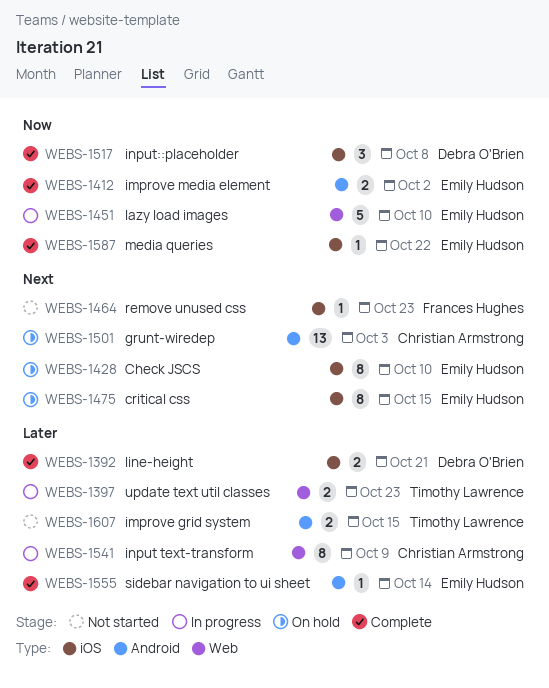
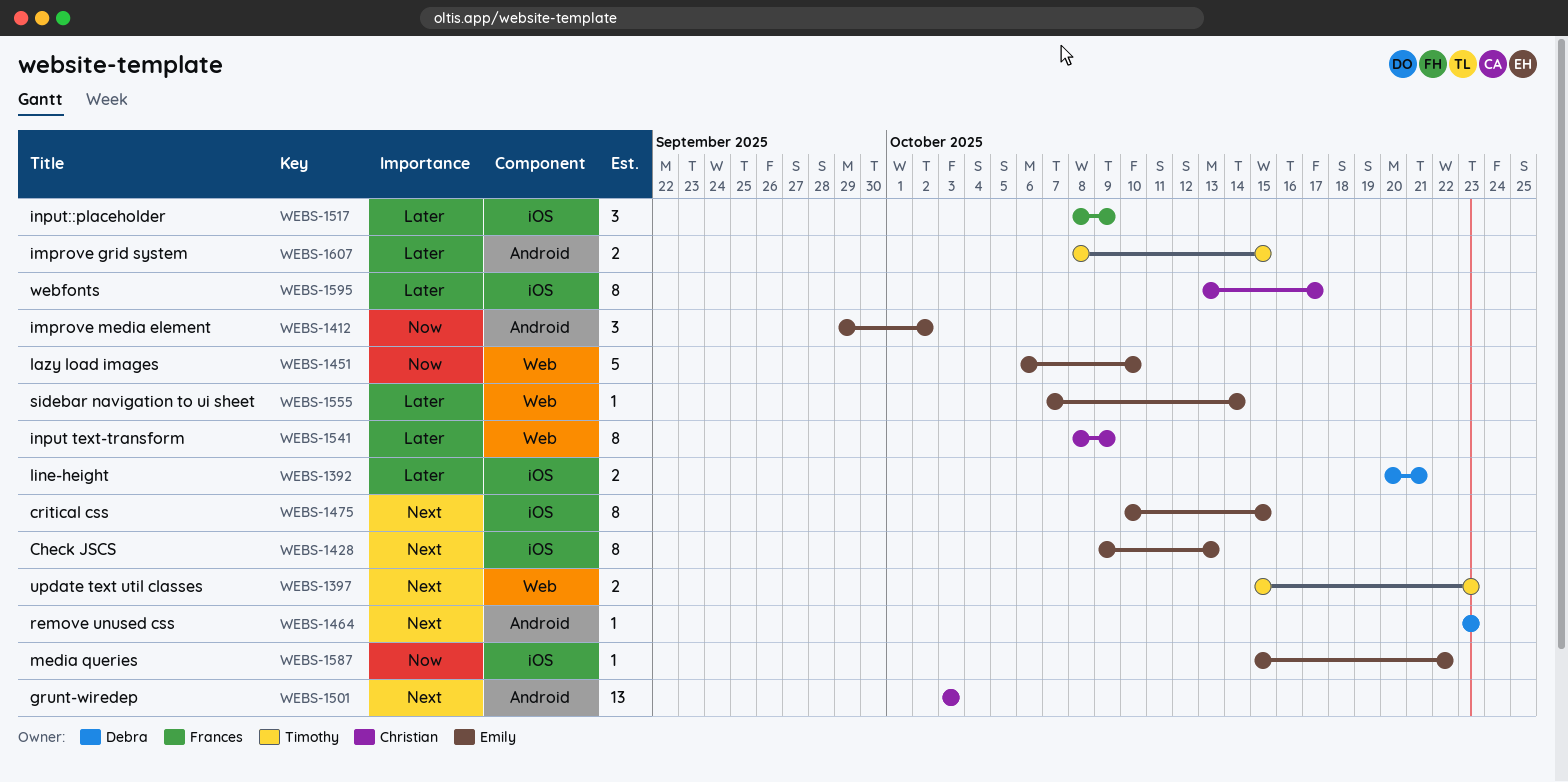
WEBS-1397, priority: Later -> Next
WEBS-1412, estimate: 2 -> 3
WEBS-1428, due: Oct 10 -> Oct 13
WEBS-1464, owner: Frances Hughes -> Debra O'Brien
WEBS-1464, label: iOS -> Android
WEBS-1517, owner: Debra O'Brien -> Frances Hughes
WEBS-1517, priority: Now -> Later
WEBS-1517, due: Oct 8 -> Oct 9
WEBS-1555, label: Android -> Web
WEBS-1595: none -> present

